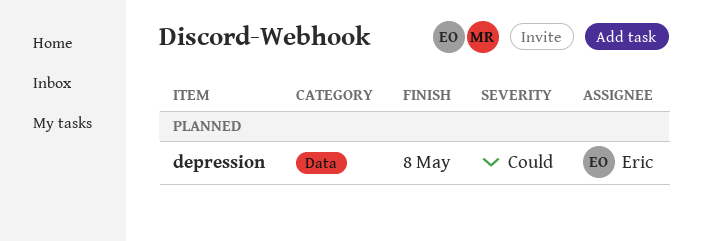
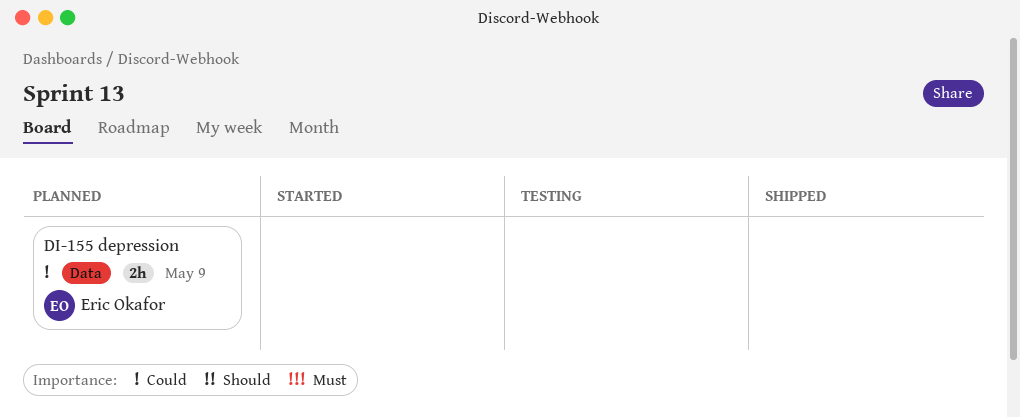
depression, due: May 8 -> May 9

